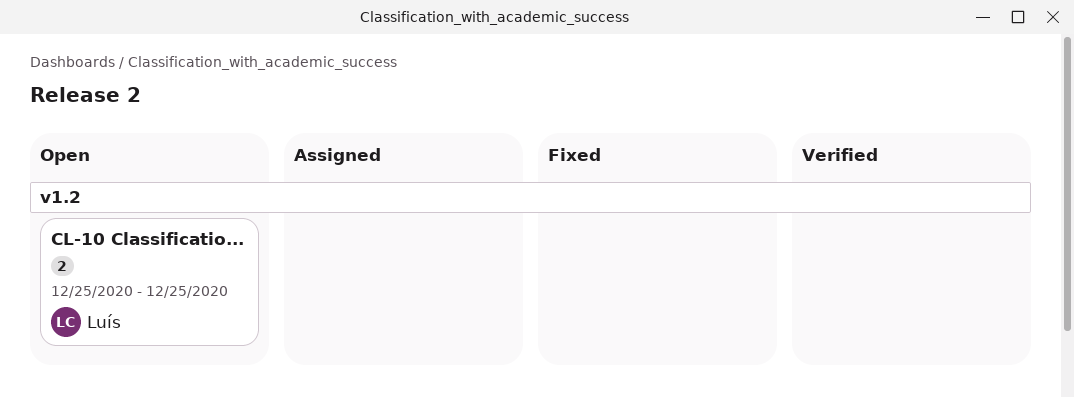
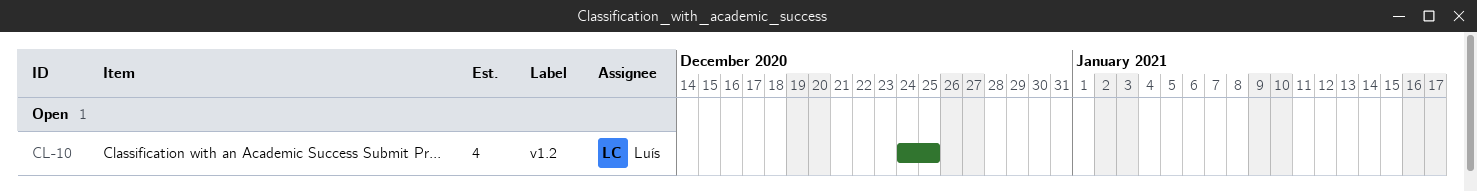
CL-10, estimate: 2 -> 4
CL-10, start: Dec 25 -> Dec 24

